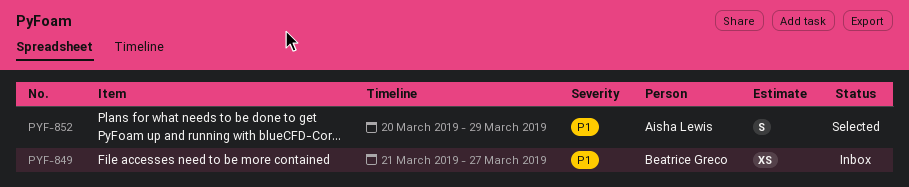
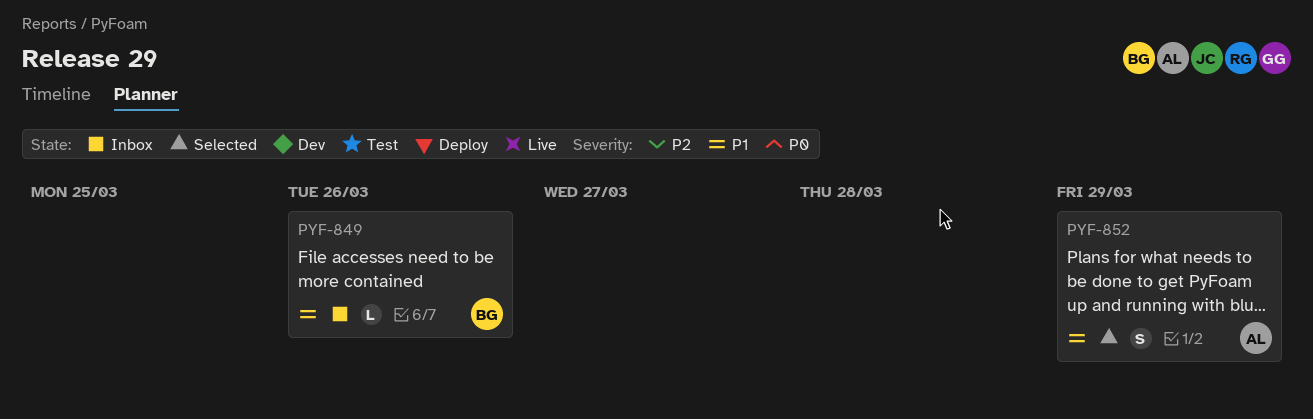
PYF-849, estimate: XS -> L
PYF-849, due: Mar 27 -> Mar 26

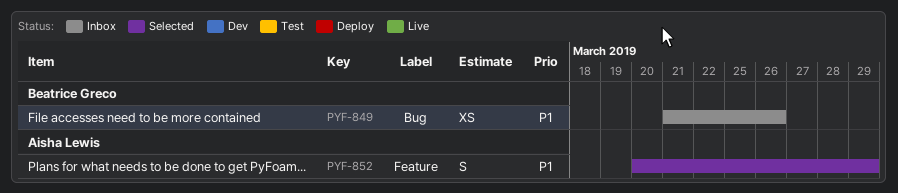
PYF-849, estimate: L -> XS

